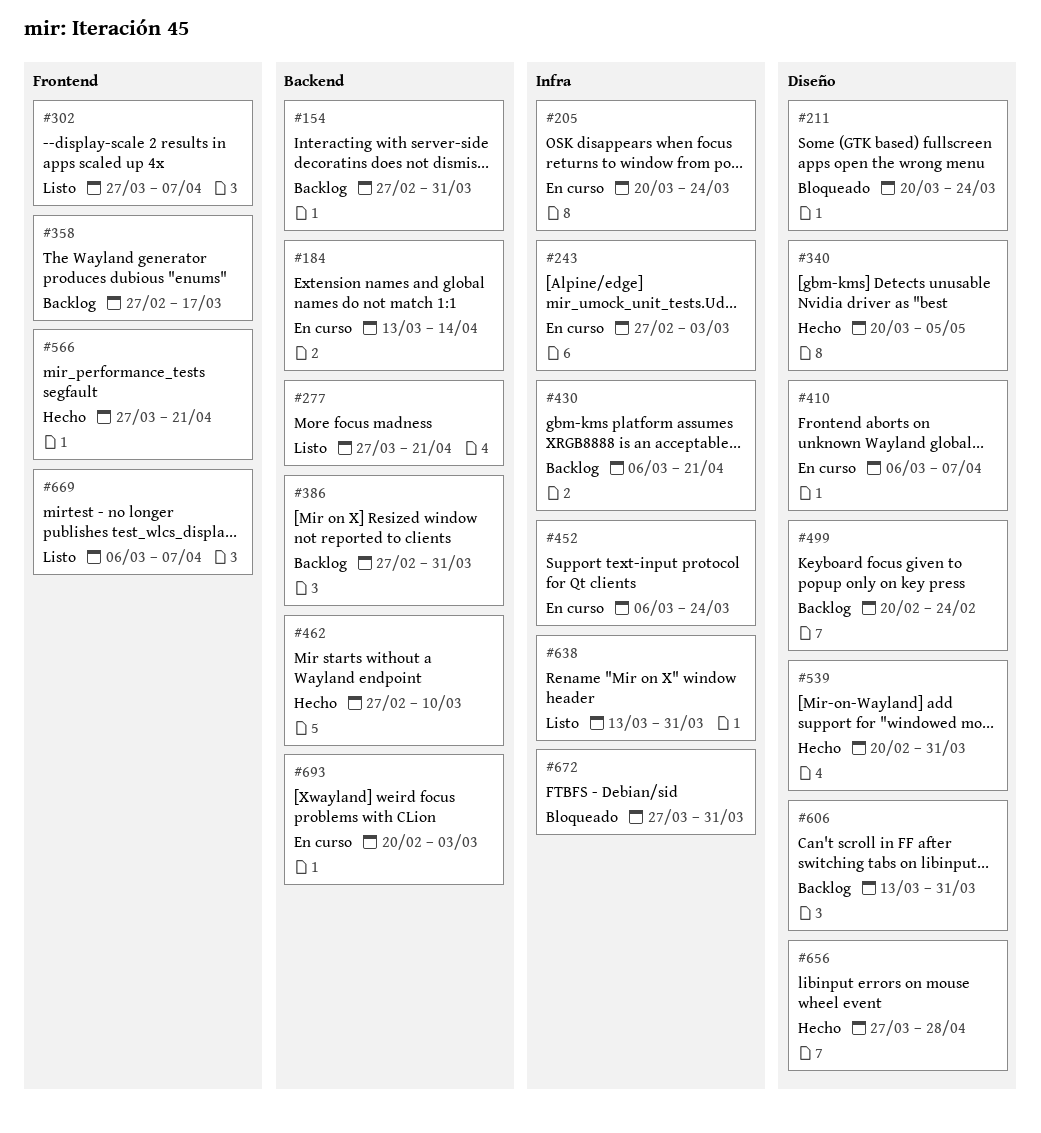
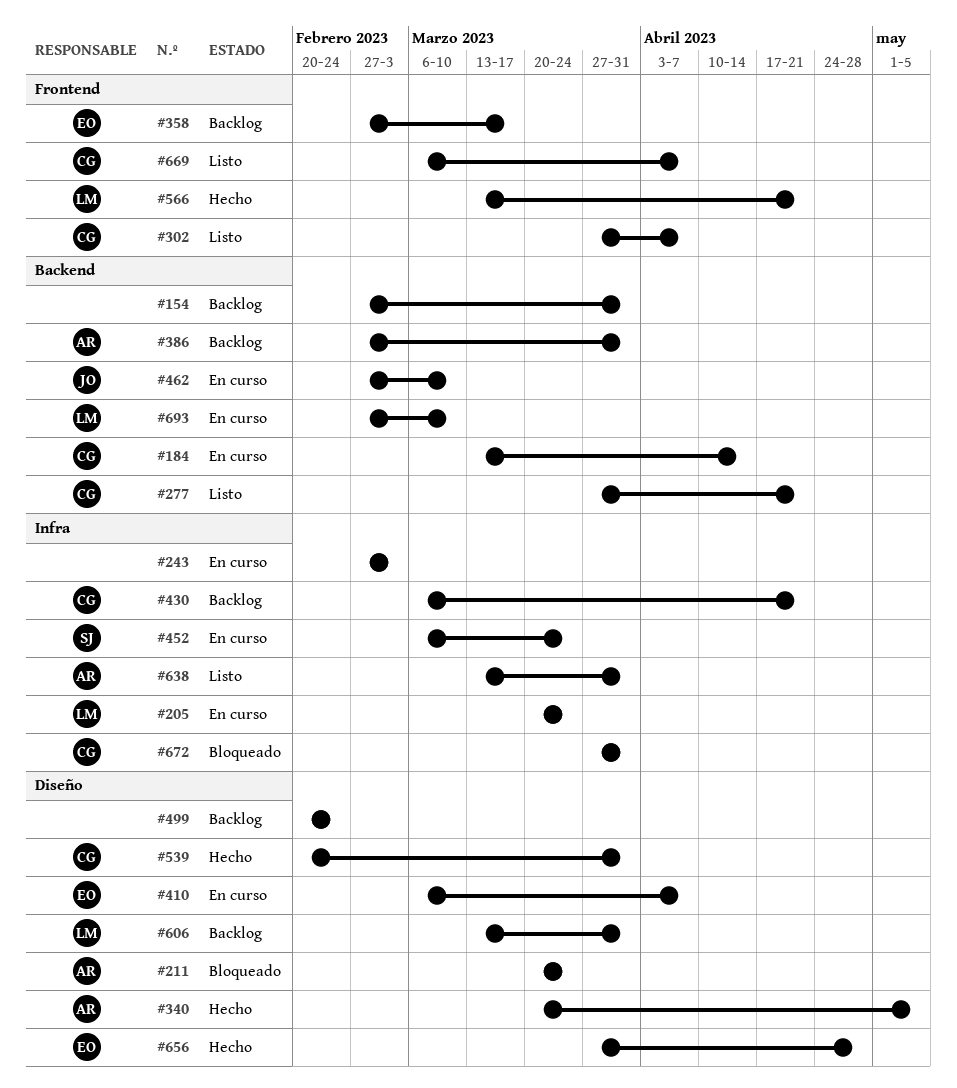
#462, status: Hecho -> En curso
#566, start: Mar 27 -> Mar 13
#693, start: Feb 20 -> Feb 27
#693, due: Mar 3 -> Mar 10

